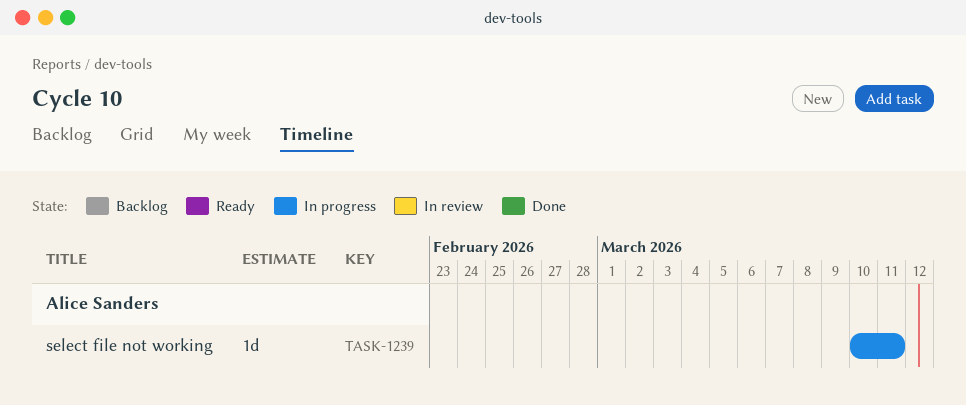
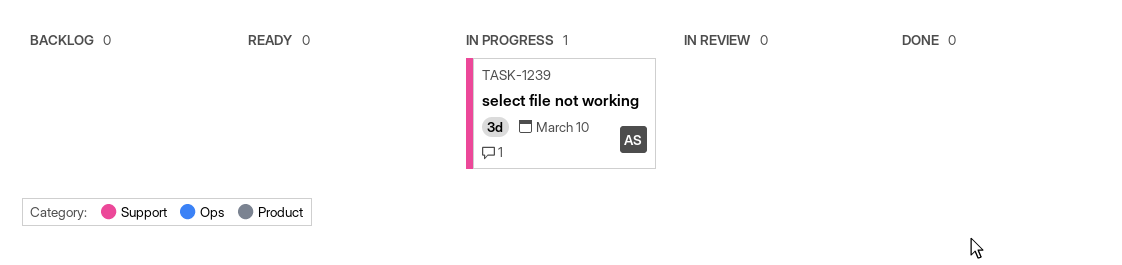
TASK-1239, estimate: 1d -> 3d
TASK-1239, due: Mar 11 -> Mar 10

